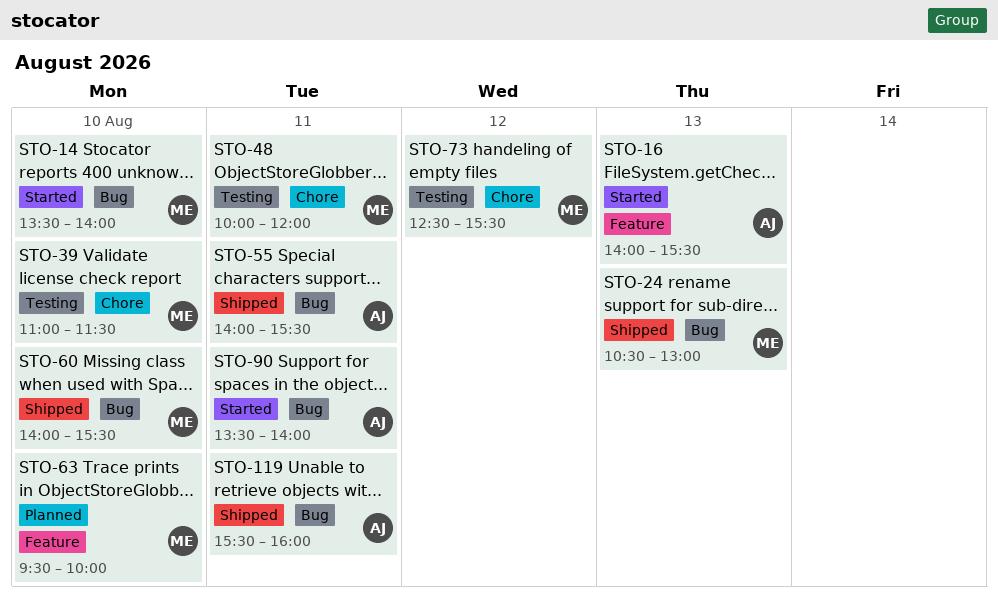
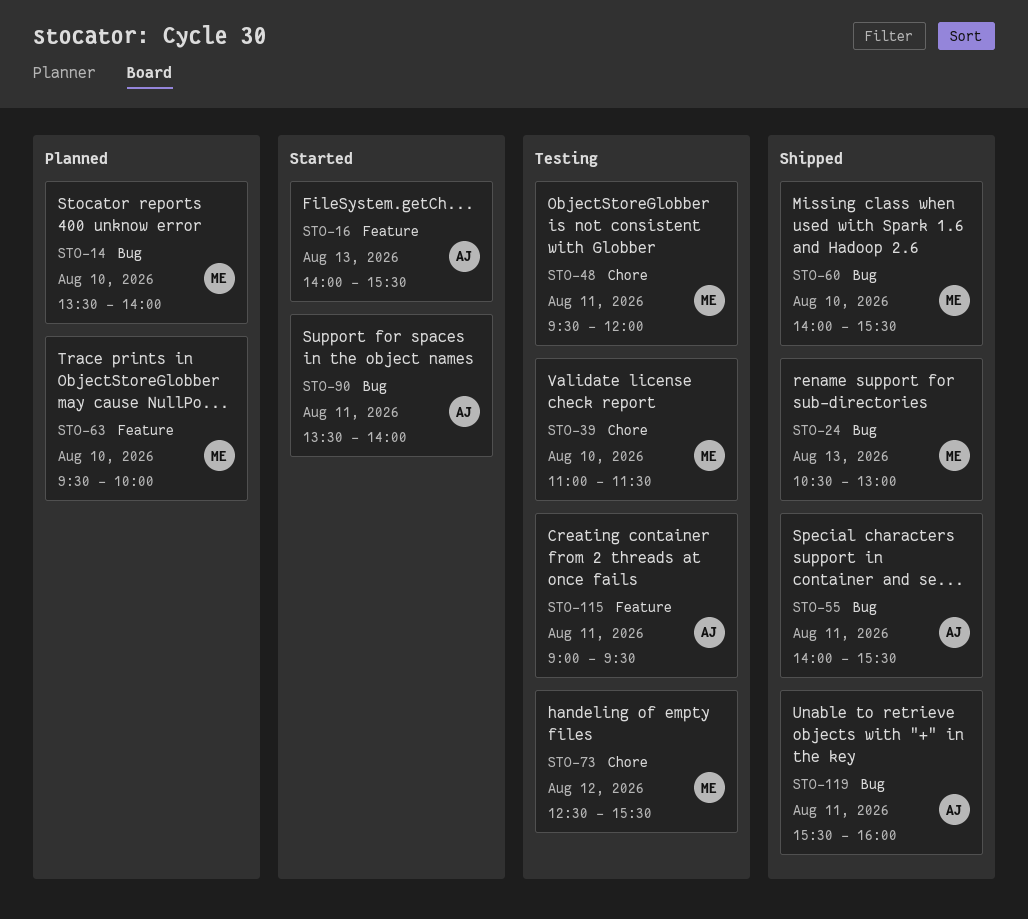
STO-14, status: Started -> Planned
STO-48, begins: 10:00 -> 09:30
STO-115: none -> present

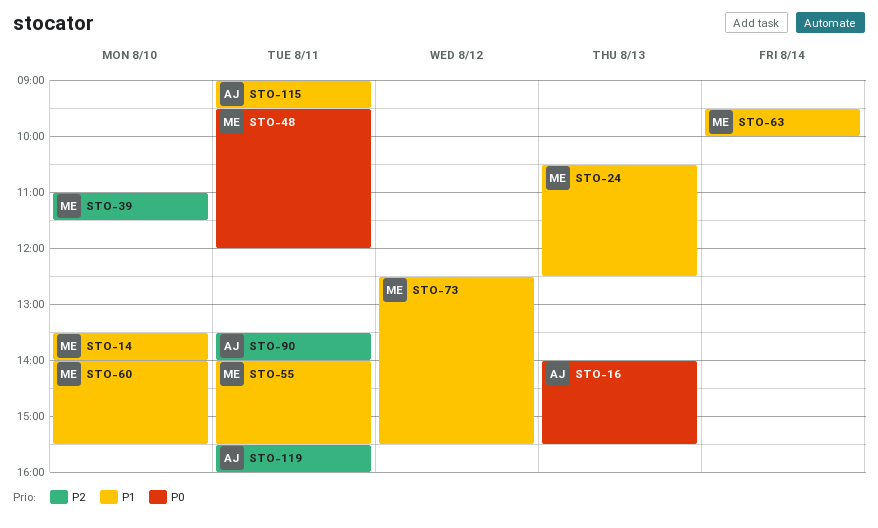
STO-24, ends: 13:00 -> 12:30
STO-55, owner: AJ -> ME
STO-63, day: Aug 10 -> Aug 14

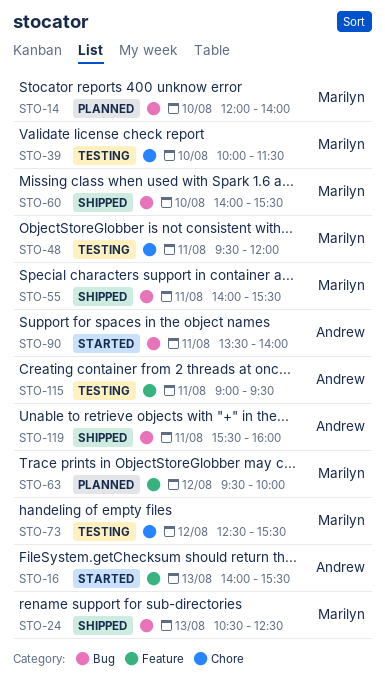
STO-14, begins: 13:30 -> 12:00
STO-39, begins: 11:00 -> 10:00
STO-63, day: Aug 14 -> Aug 12

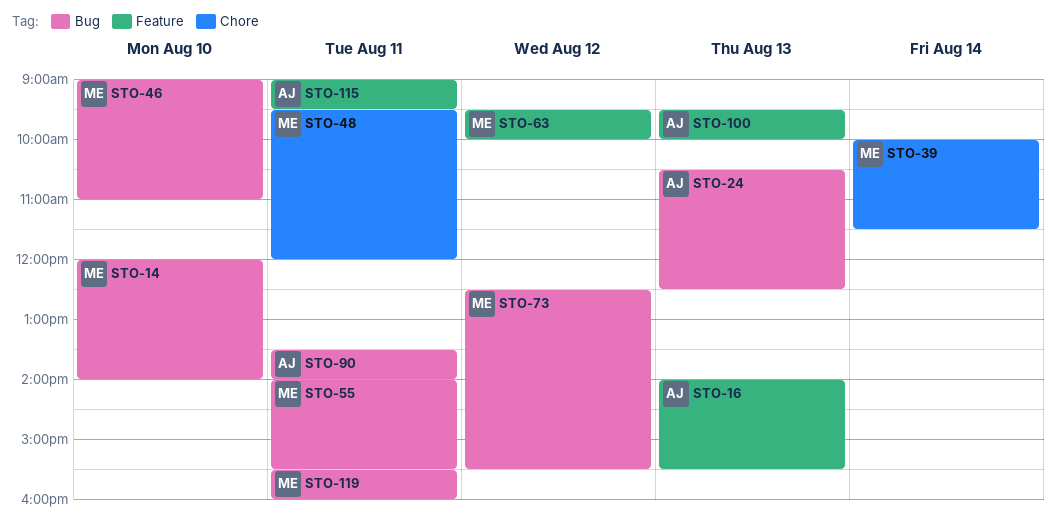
STO-24, owner: Marilyn -> Andrew
STO-39, day: Aug 10 -> Aug 14
STO-46: none -> present
STO-60: present -> none
STO-73, label: Chore -> Bug
STO-100: none -> present
STO-119, owner: Andrew -> Marilyn

